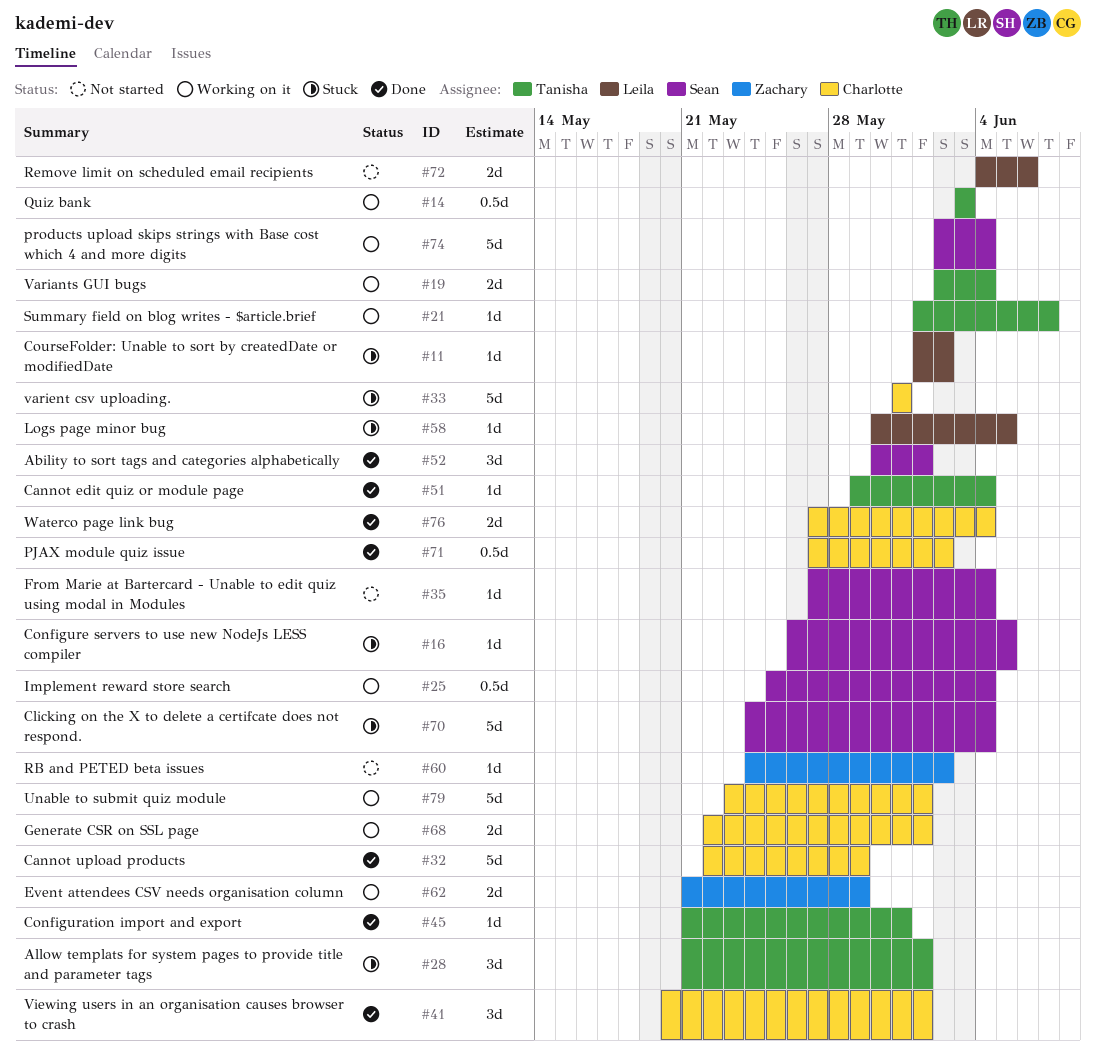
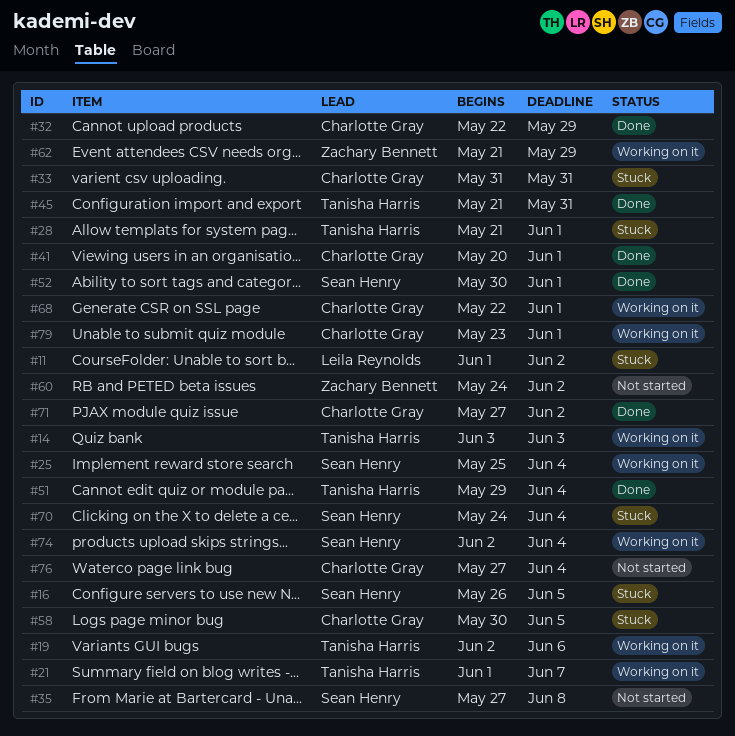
#19, due: Jun 4 -> Jun 6
#35, due: Jun 4 -> Jun 8
#58, owner: Leila Reynolds -> Charlotte Gray
#72: present -> none
#76, status: Done -> Not started

